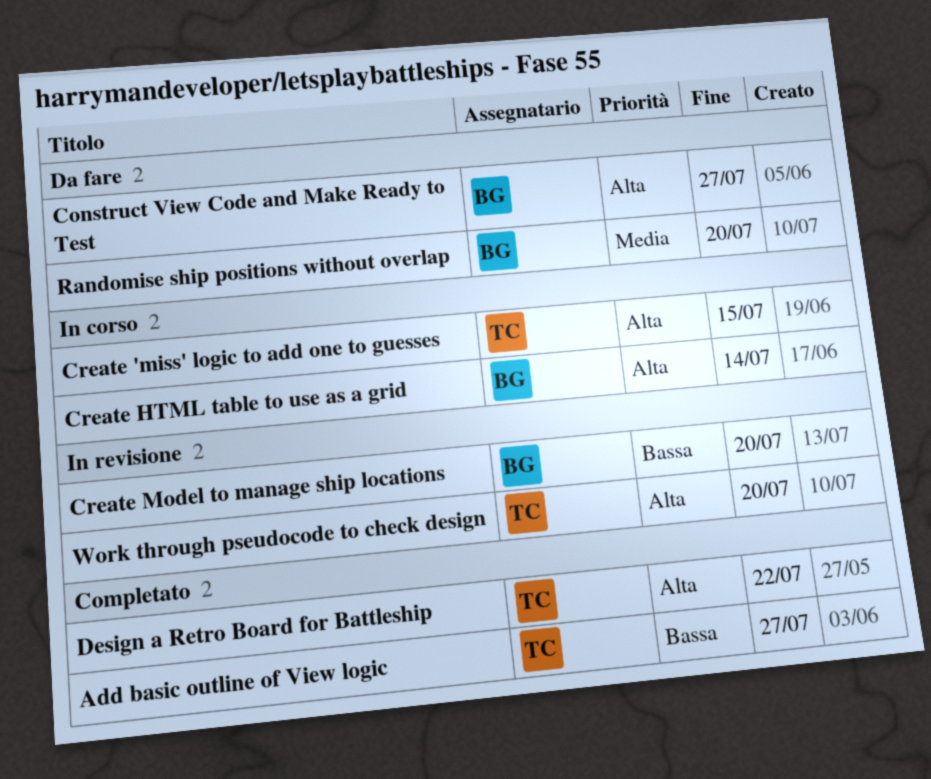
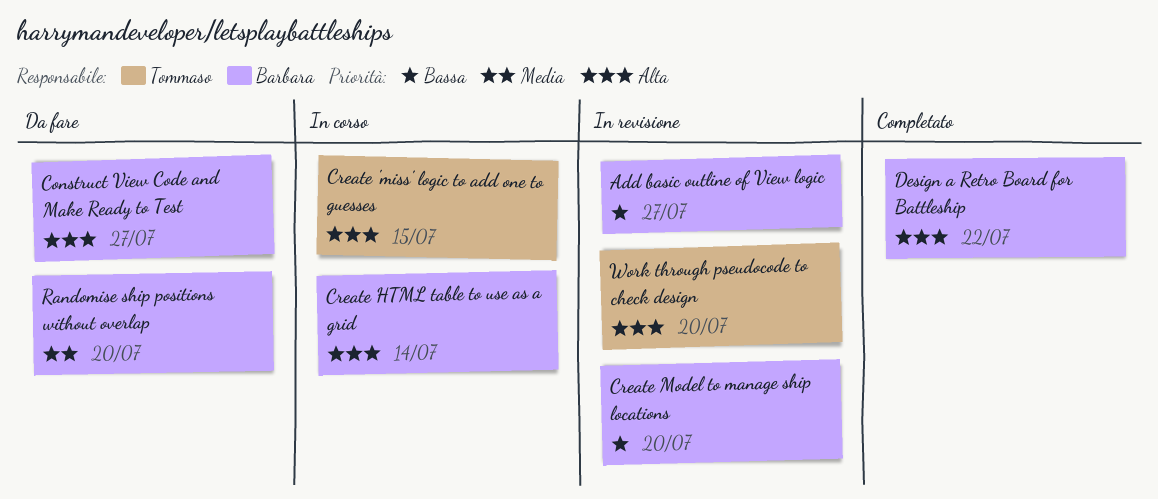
Add basic outline of View logic, status: Completato -> In revisione
Add basic outline of View logic, owner: Tommaso -> Barbara
Design a Retro Board for Battleship, owner: Tommaso -> Barbara

